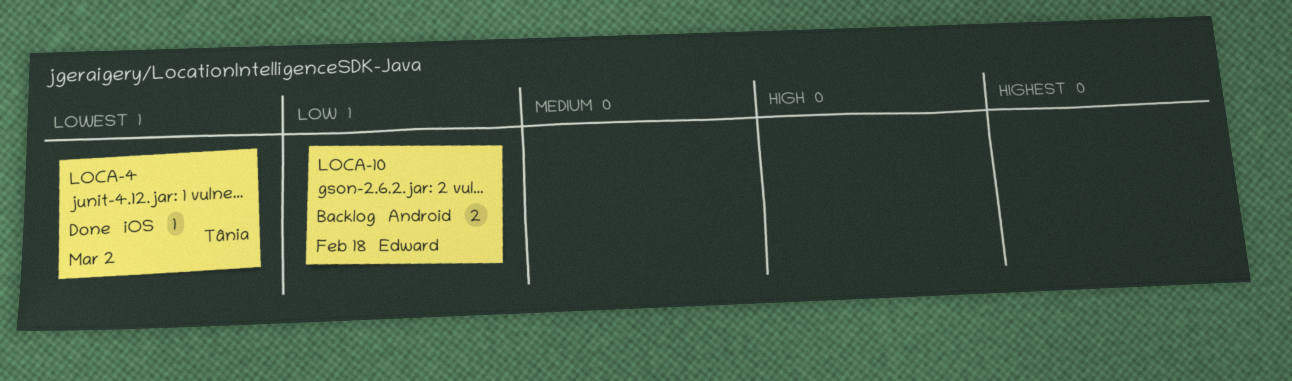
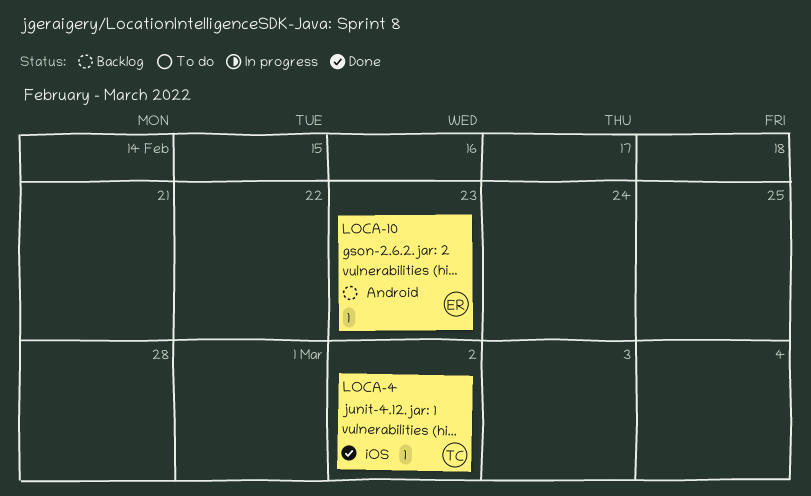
LOCA-10, estimate: 2 -> 1
LOCA-10, due: Feb 18 -> Feb 23

